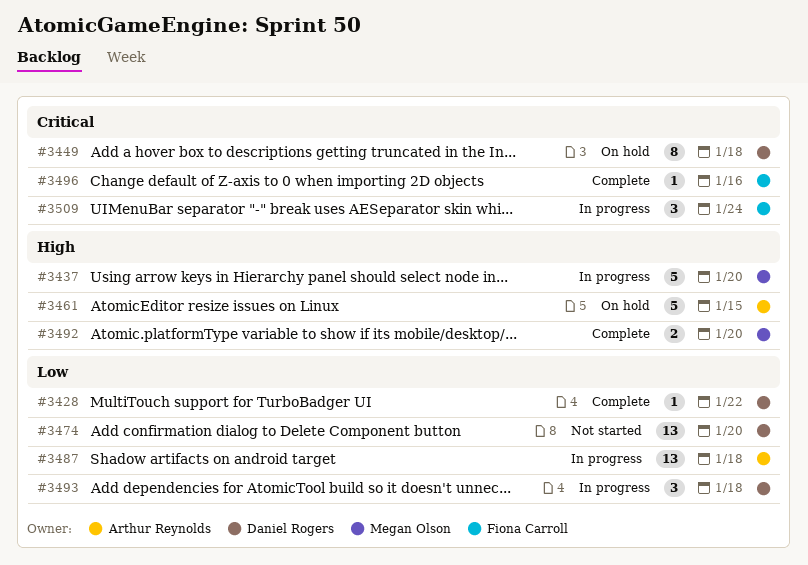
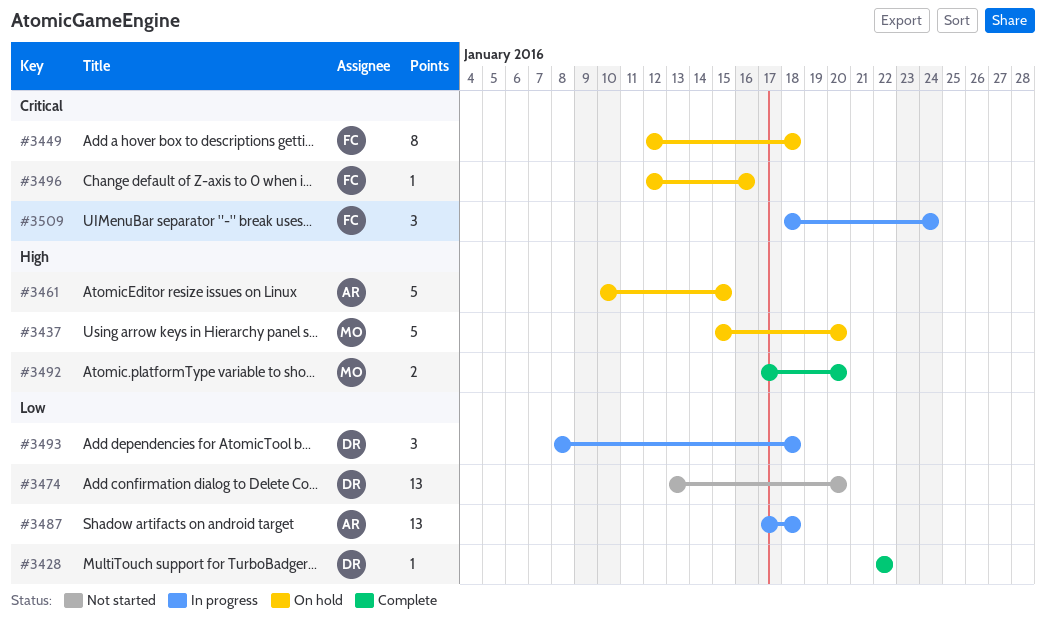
#3437, status: In progress -> On hold
#3449, owner: Daniel Rogers -> Fiona Carroll
#3496, status: Complete -> On hold

